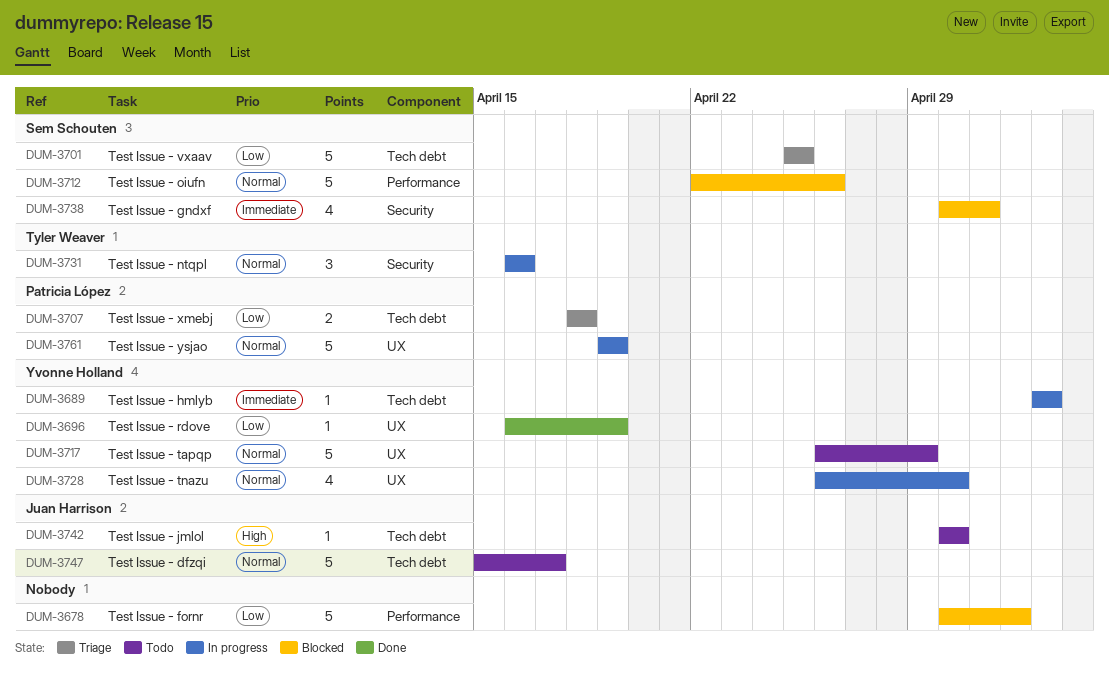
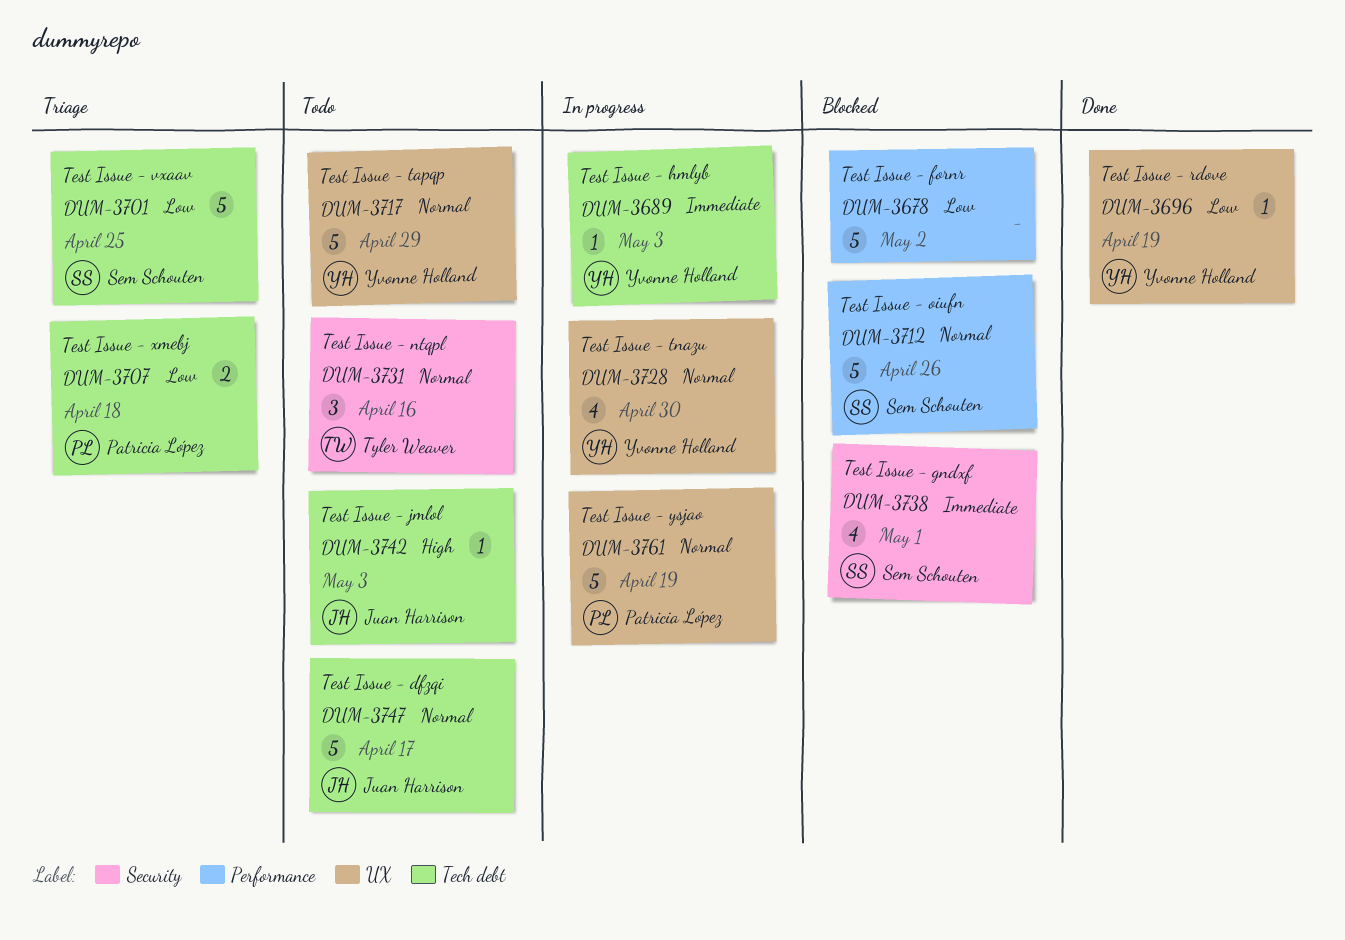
DUM-3731, status: In progress -> Todo
DUM-3742, due: Apr 30 -> May 3

